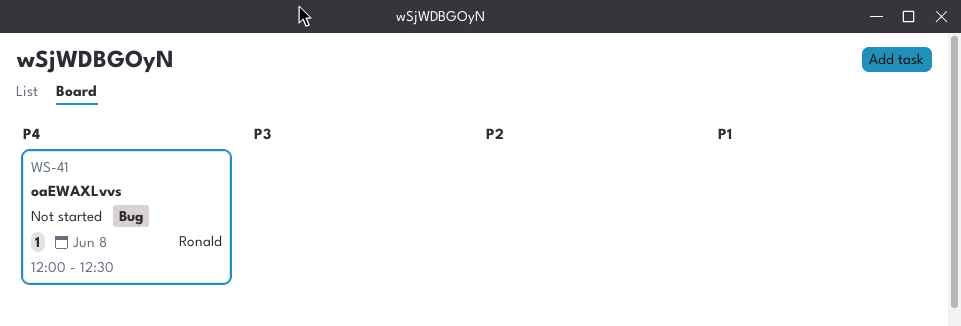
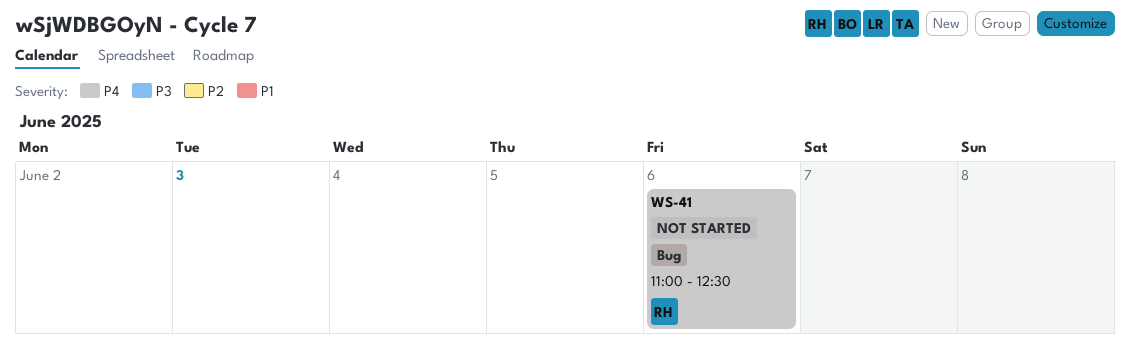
WS-41, day: Jun 8 -> Jun 6
WS-41, begins: 12:00 -> 11:00

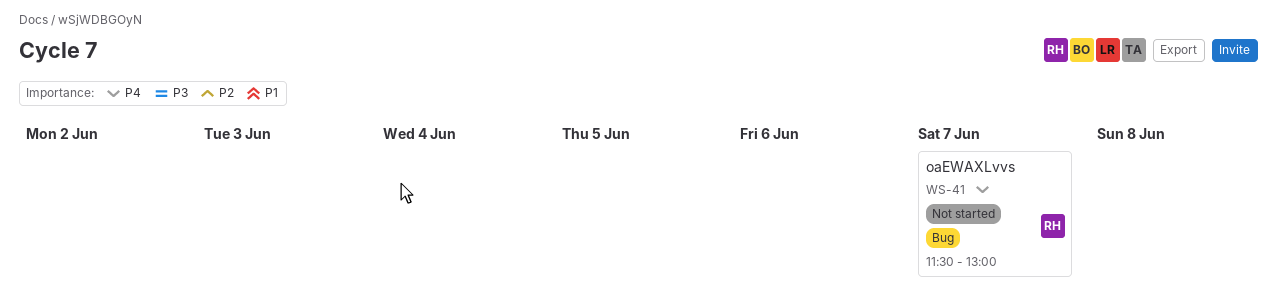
WS-41, day: Jun 6 -> Jun 7
WS-41, begins: 11:00 -> 11:30
WS-41, ends: 12:30 -> 13:00

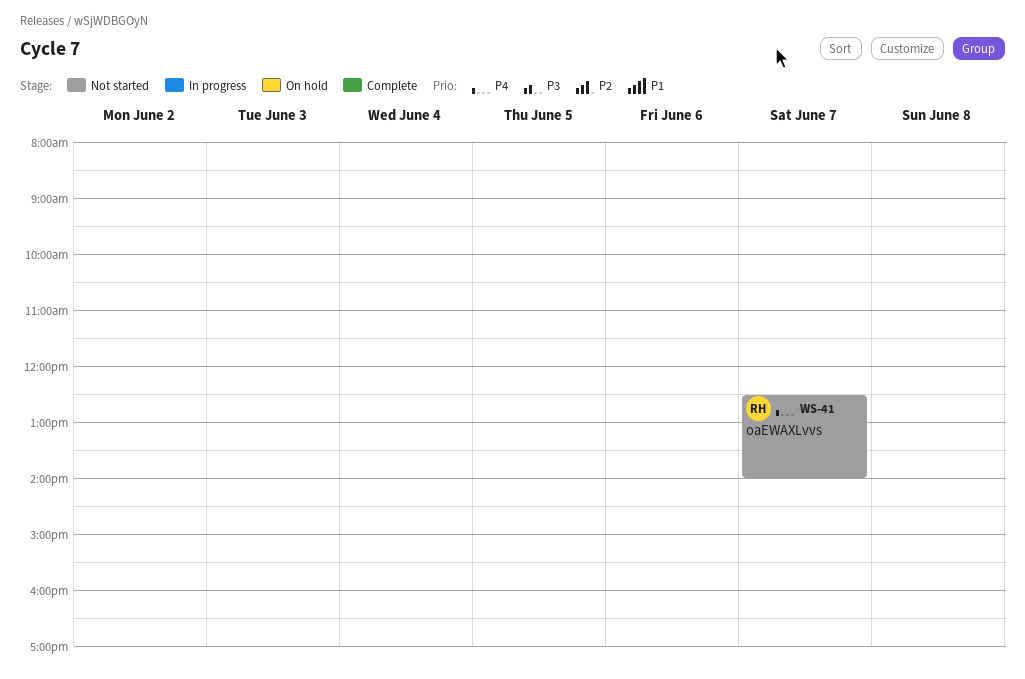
WS-41, begins: 11:30 -> 12:30
WS-41, ends: 13:00 -> 14:00

